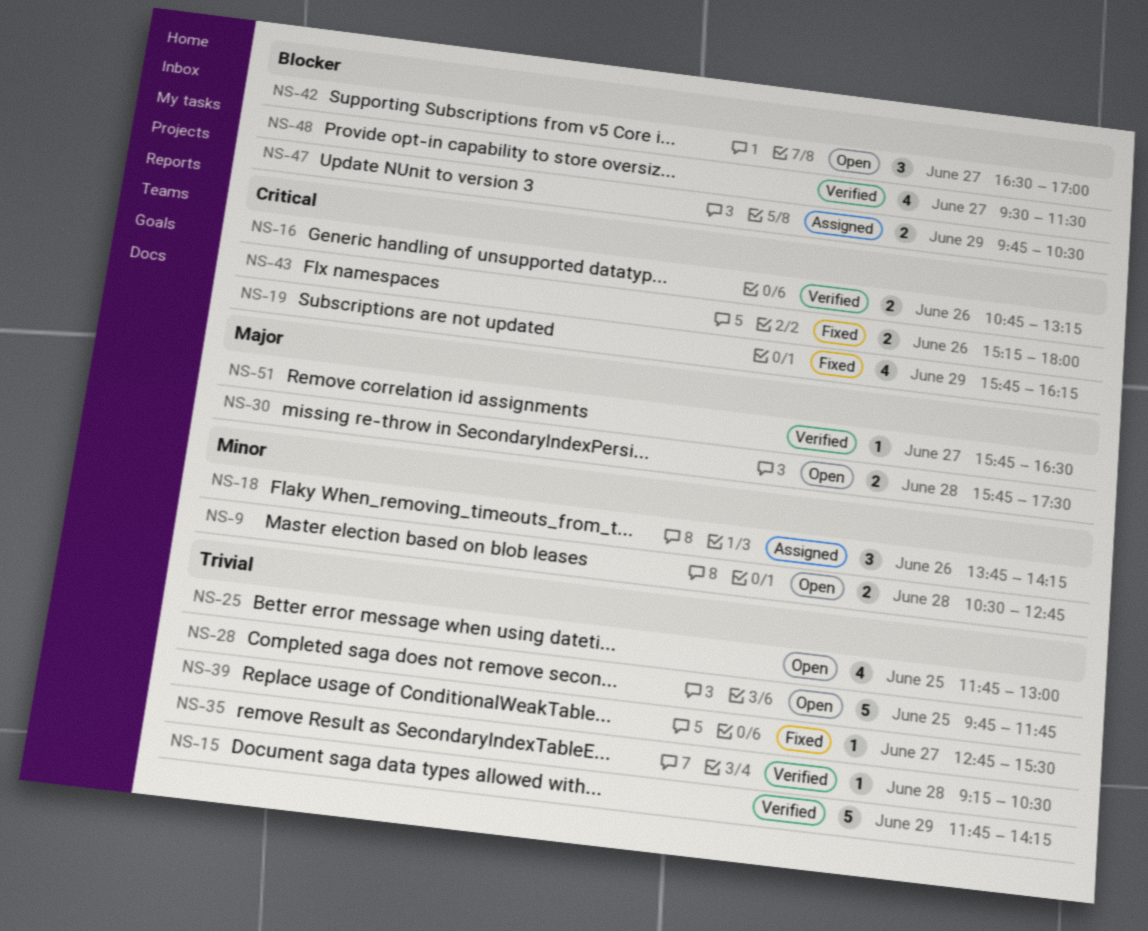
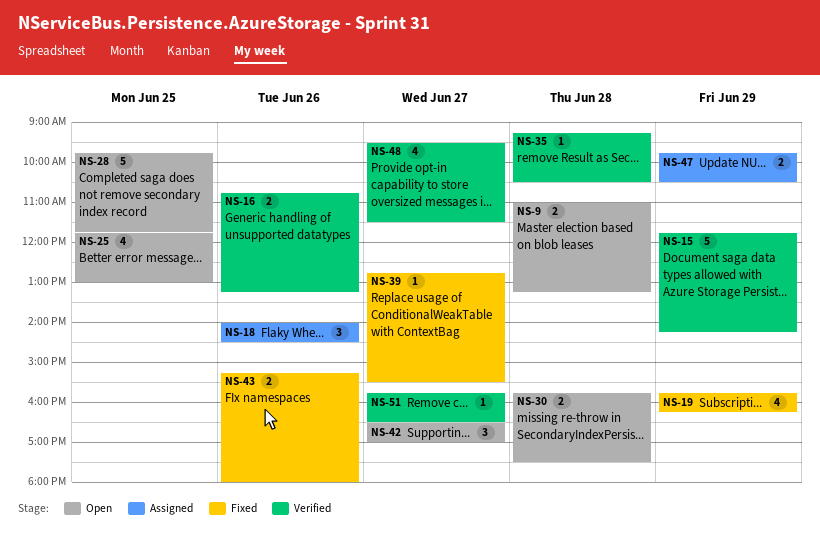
NS-9, begins: 10:30 -> 11:00
NS-9, ends: 12:45 -> 13:15
NS-18, begins: 13:45 -> 14:00
NS-18, ends: 14:15 -> 14:30

